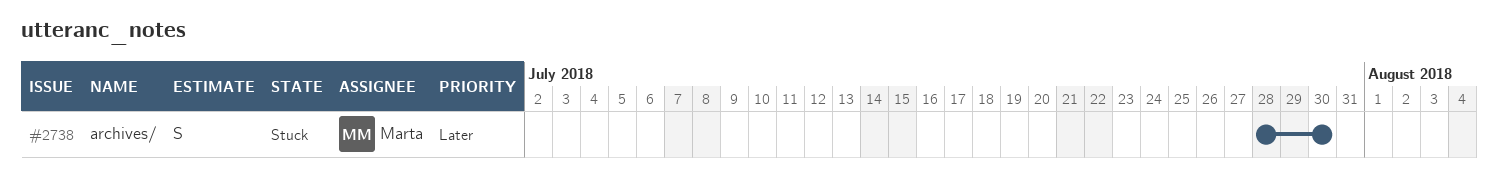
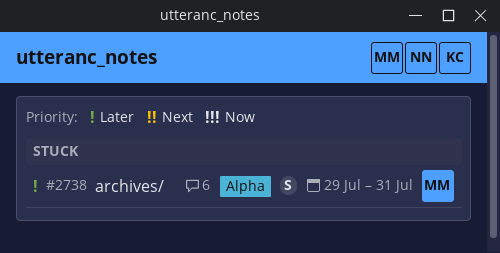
#2738, start: Jul 28 -> Jul 29
#2738, due: Jul 30 -> Jul 31

